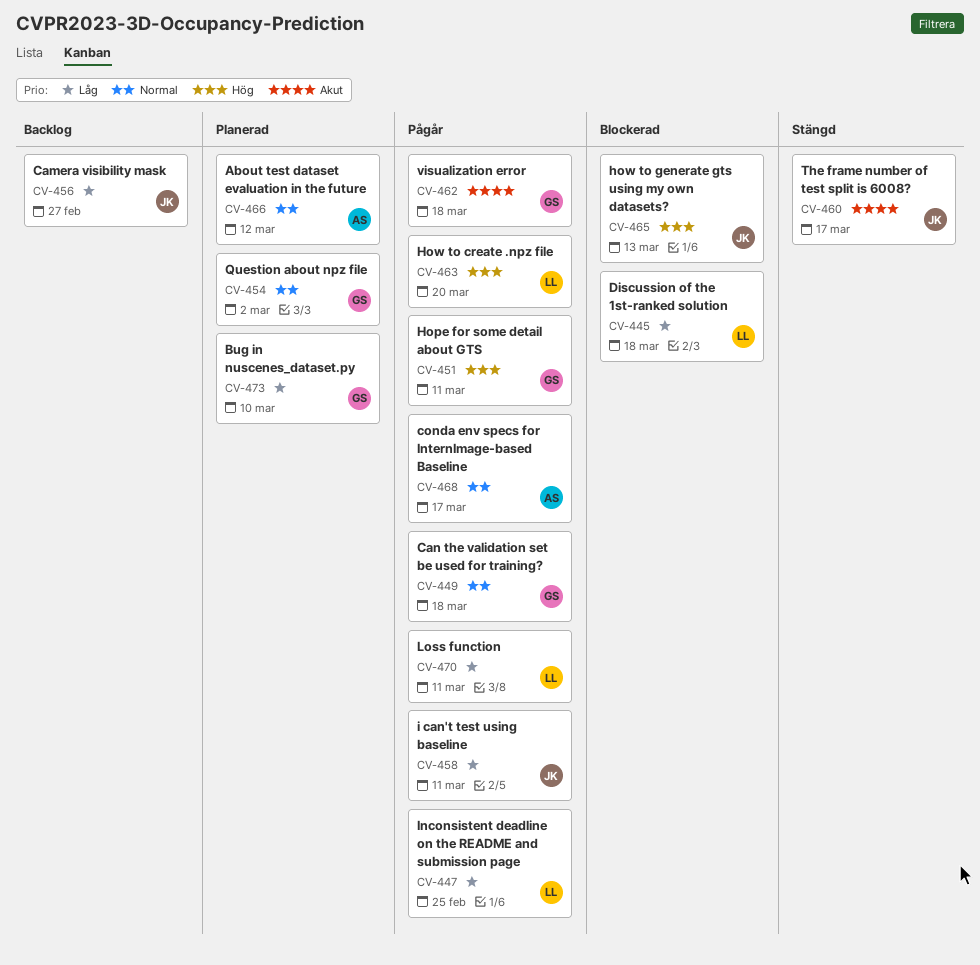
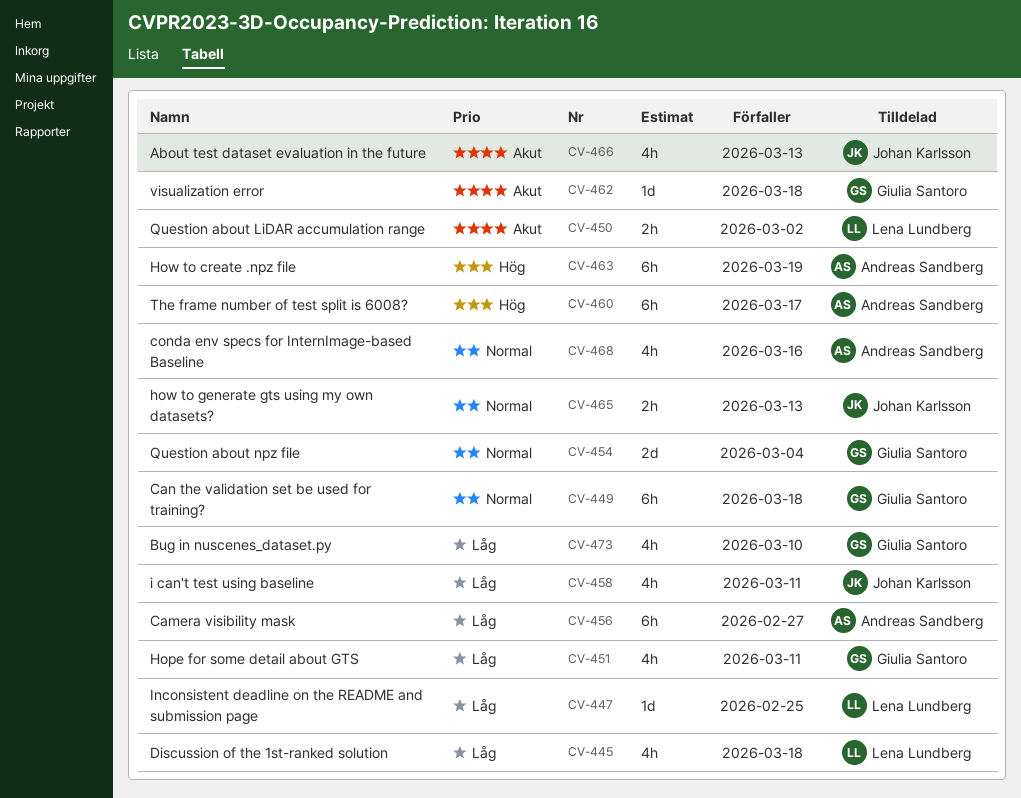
CV-450: none -> present
CV-451, priority: Hög -> Låg
CV-454, due: Mar 2 -> Mar 4
CV-456, owner: Johan Karlsson -> Andreas Sandberg
CV-460, owner: Johan Karlsson -> Andreas Sandberg
CV-460, priority: Akut -> Hög
CV-463, owner: Lena Lundberg -> Andreas Sandberg
CV-463, due: Mar 20 -> Mar 19
CV-465, priority: Hög -> Normal
CV-466, owner: Andreas Sandberg -> Johan Karlsson
CV-466, priority: Normal -> Akut
CV-466, due: Mar 12 -> Mar 13
CV-468, due: Mar 17 -> Mar 16
CV-470: present -> none

